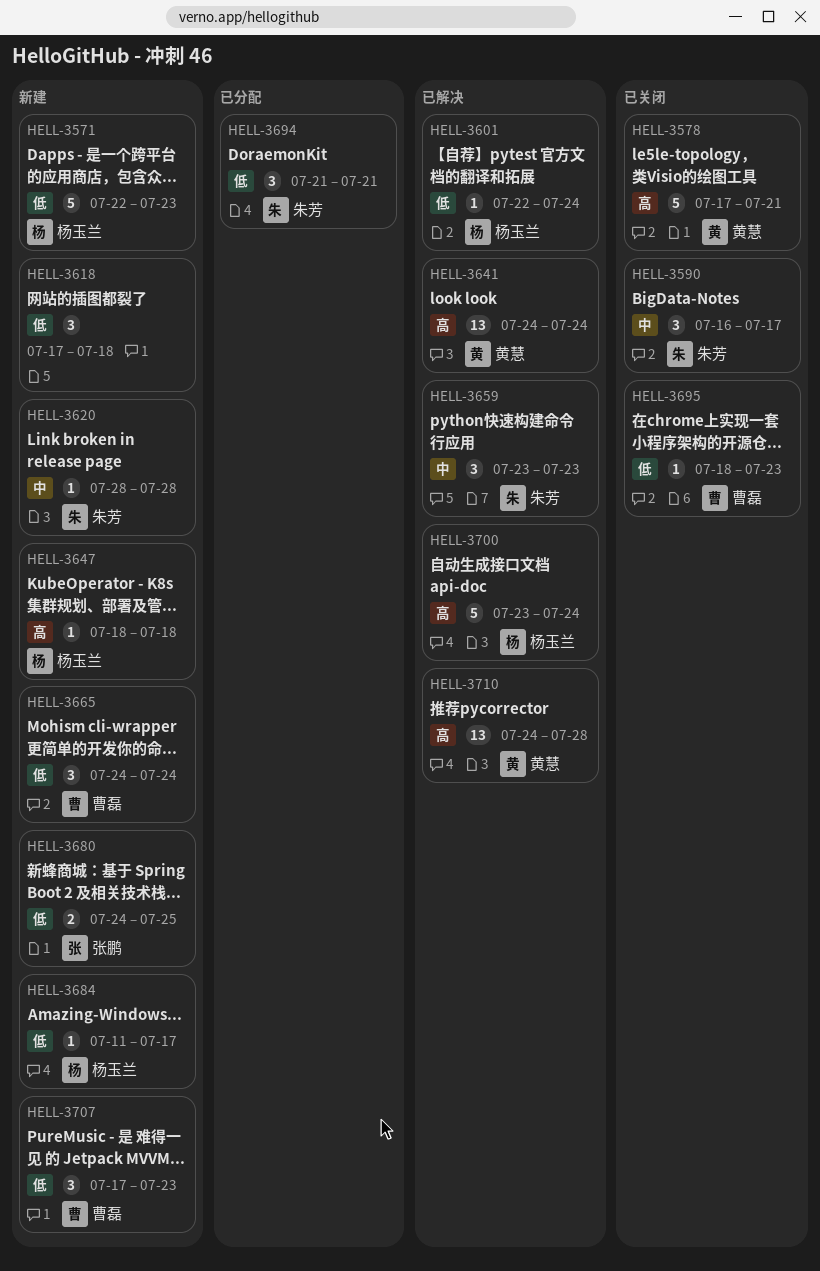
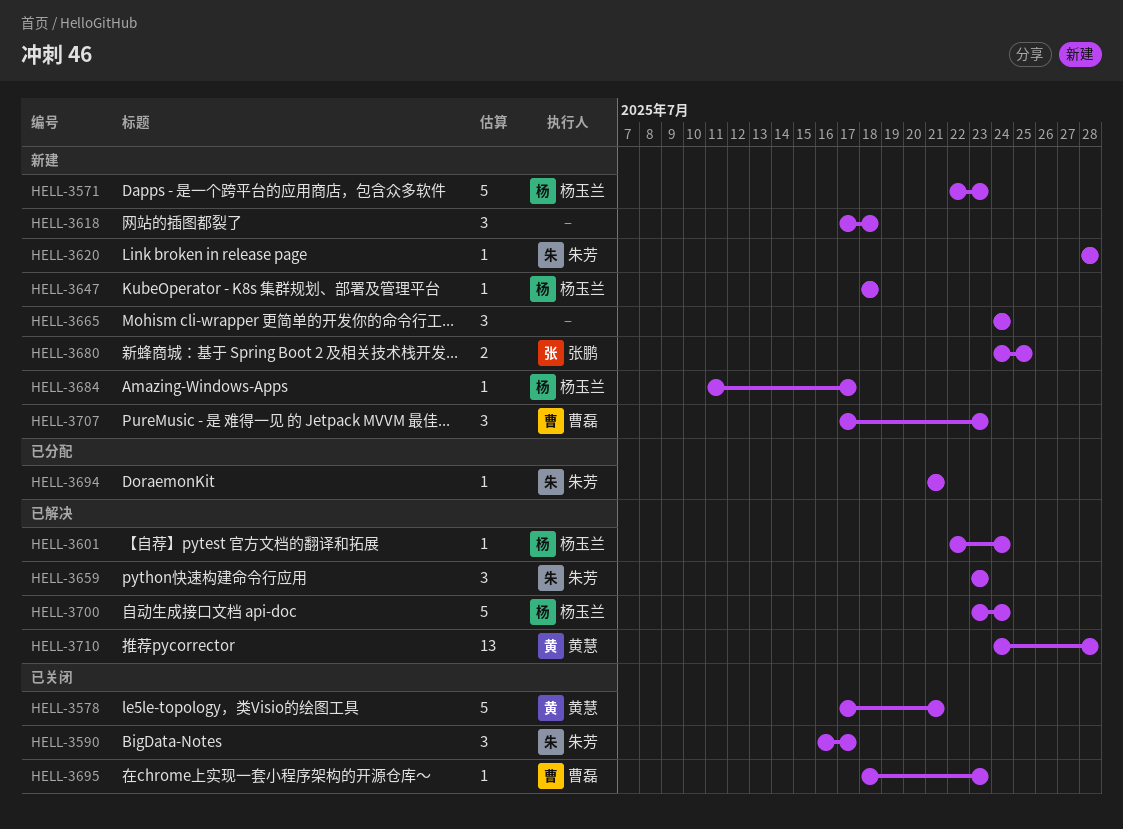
HELL-3641: present -> none
HELL-3665, owner: 曹磊 -> none
HELL-3694, estimate: 3 -> 1

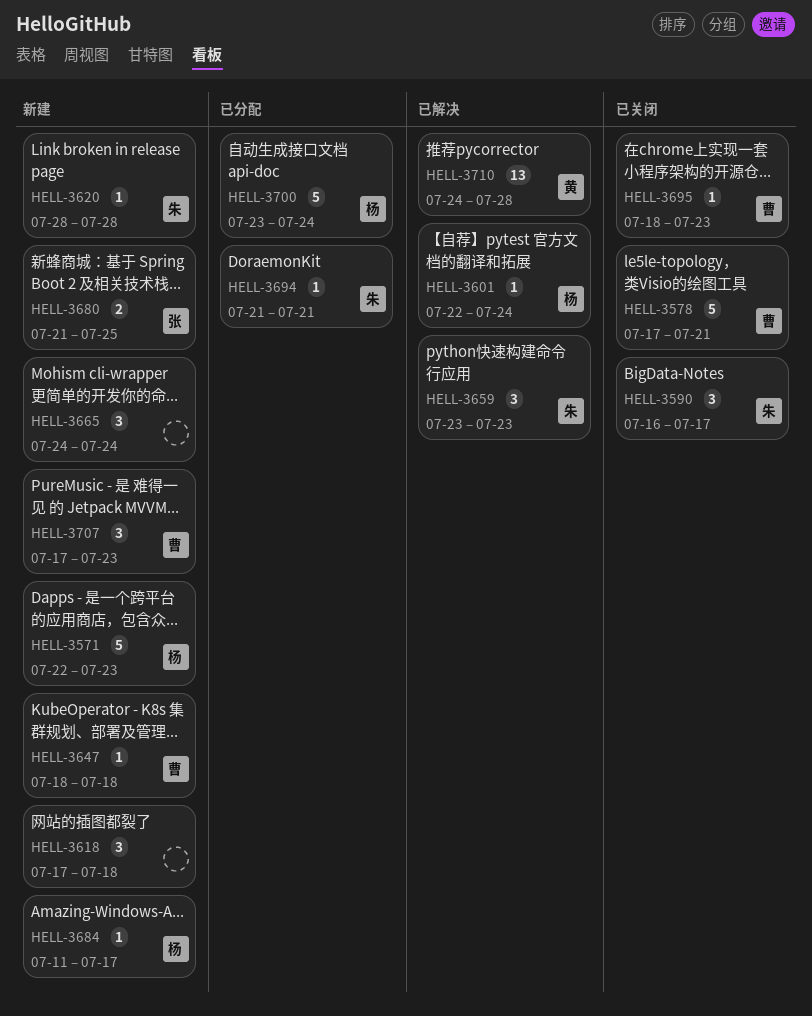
HELL-3578, owner: 黄慧 -> 曹磊
HELL-3647, owner: 杨玉兰 -> 曹磊
HELL-3680, start: Jul 24 -> Jul 21
HELL-3700, status: 已解决 -> 已分配

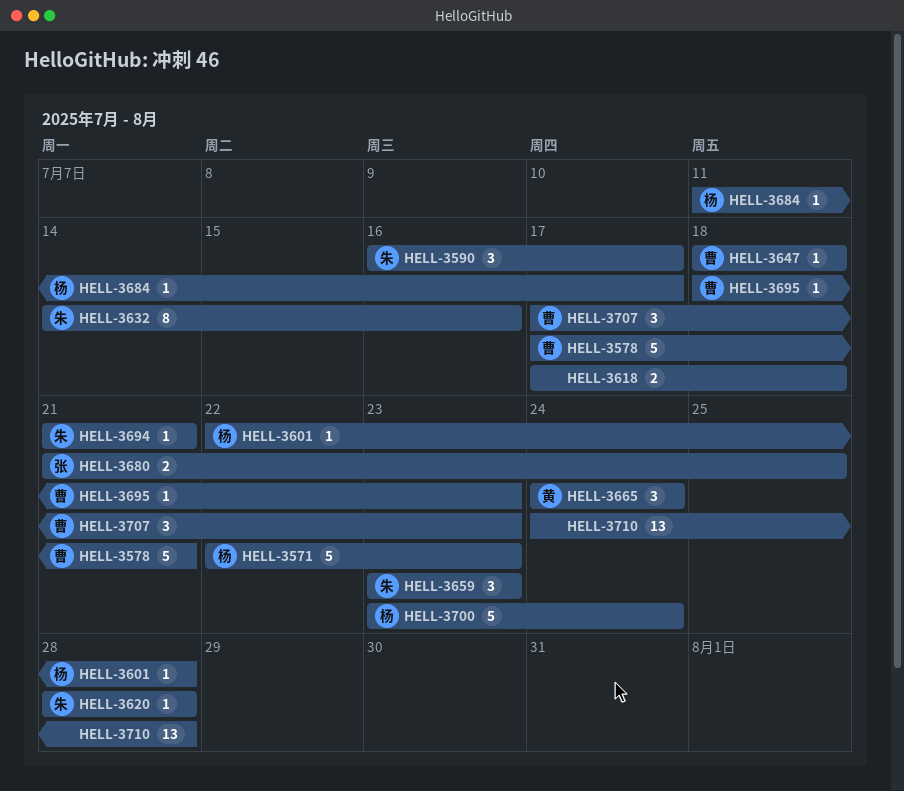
HELL-3601, due: Jul 24 -> Jul 28
HELL-3618, estimate: 3 -> 2
HELL-3632: none -> present
HELL-3665, owner: none -> 黄
HELL-3710, owner: 黄 -> none

